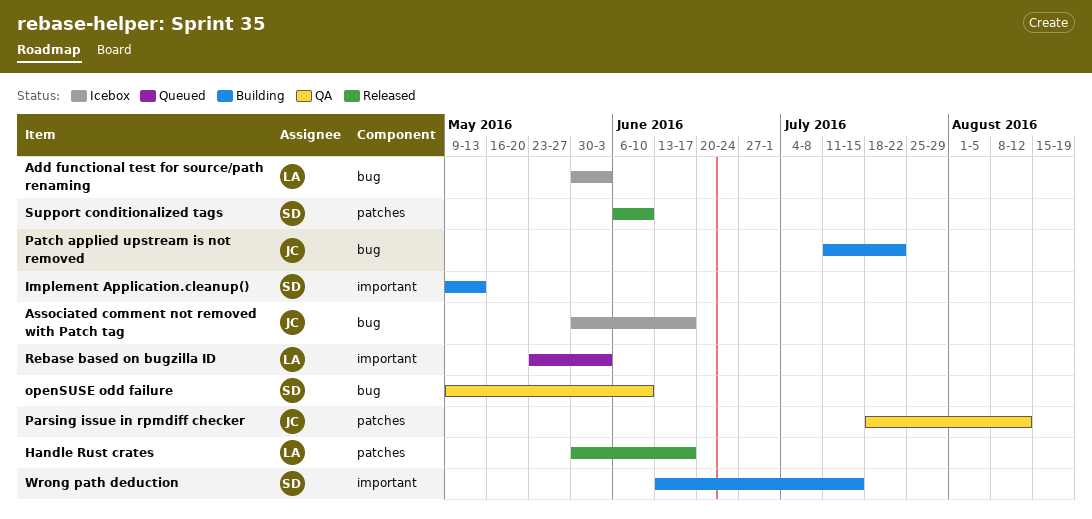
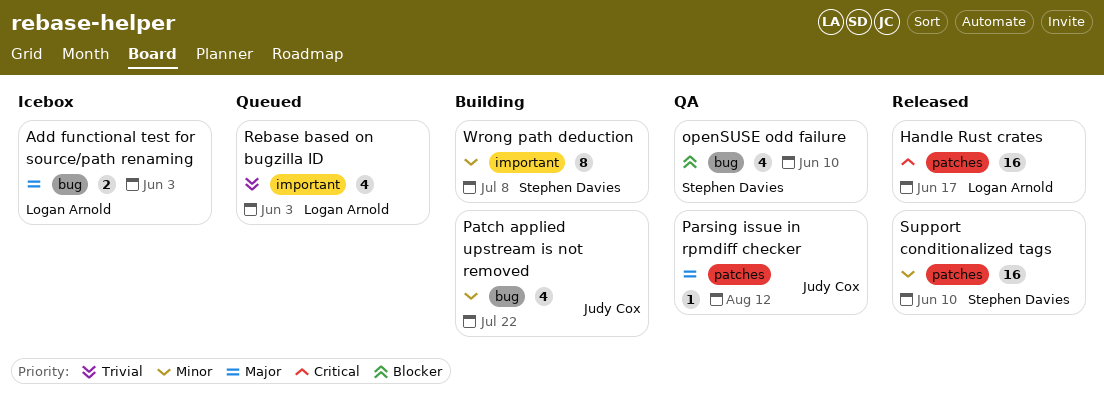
Associated comment not removed with Patch tag: present -> none
Implement Application.cleanup(): present -> none
Wrong path deduction, due: Jul 15 -> Jul 8

